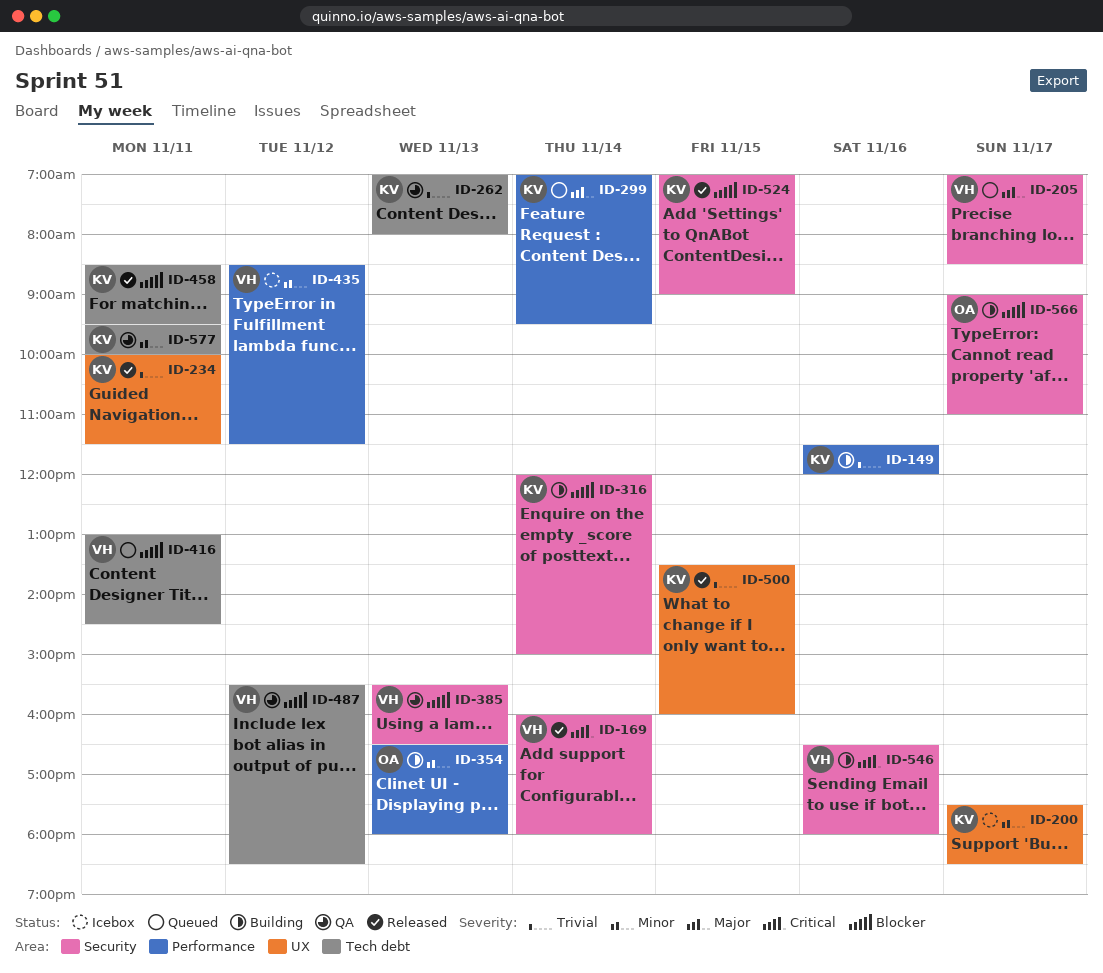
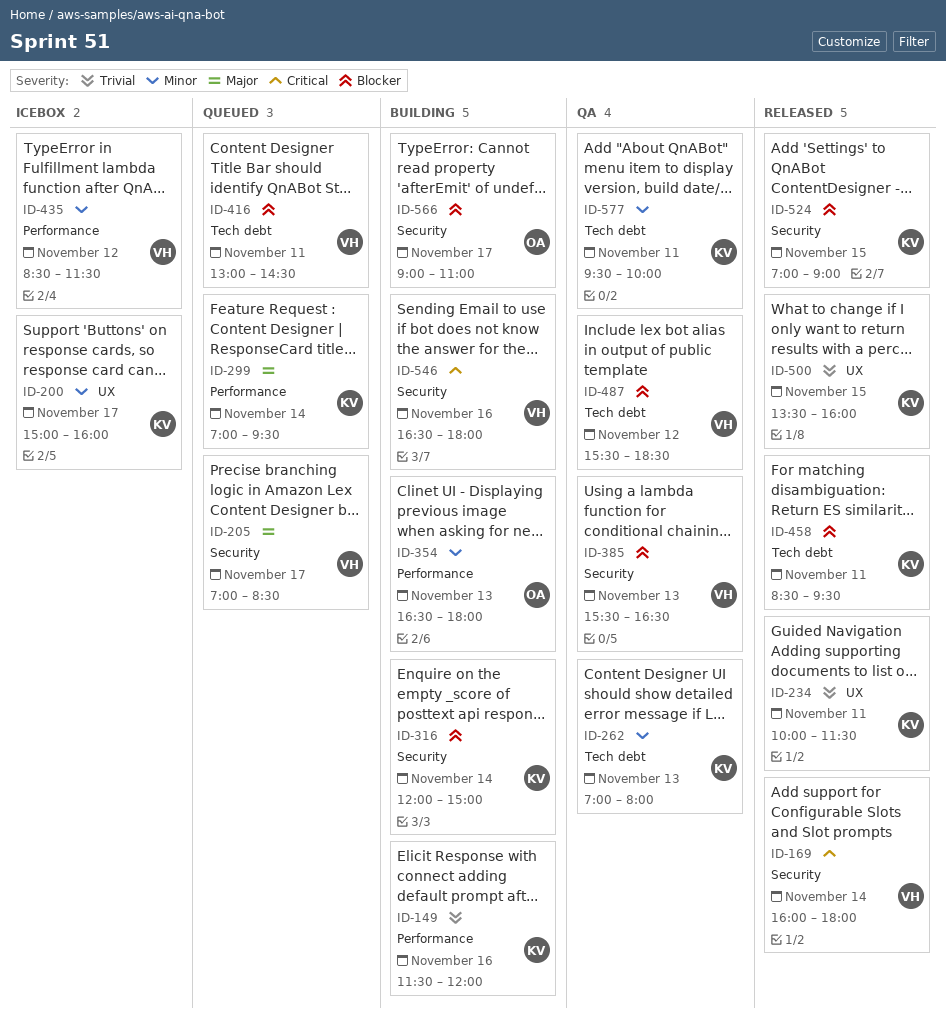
ID-200, begins: 17:30 -> 15:00
ID-200, ends: 18:30 -> 16:00
ID-262, priority: Trivial -> Minor

